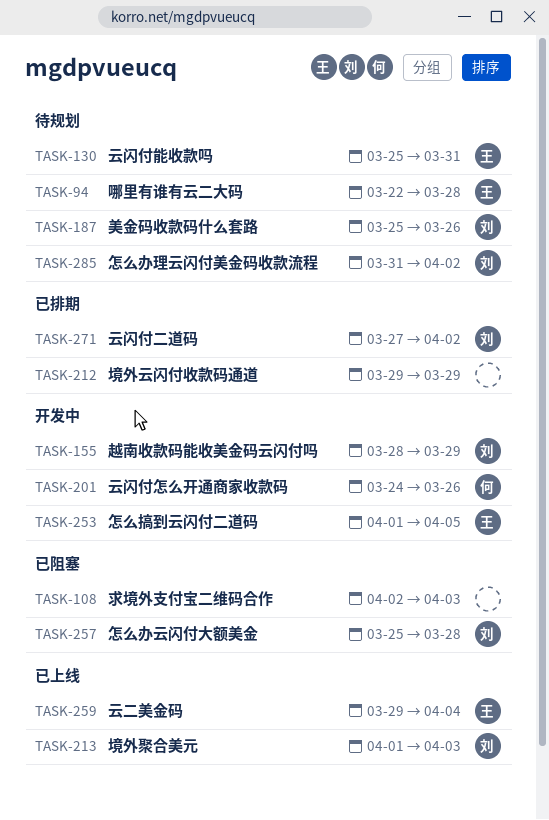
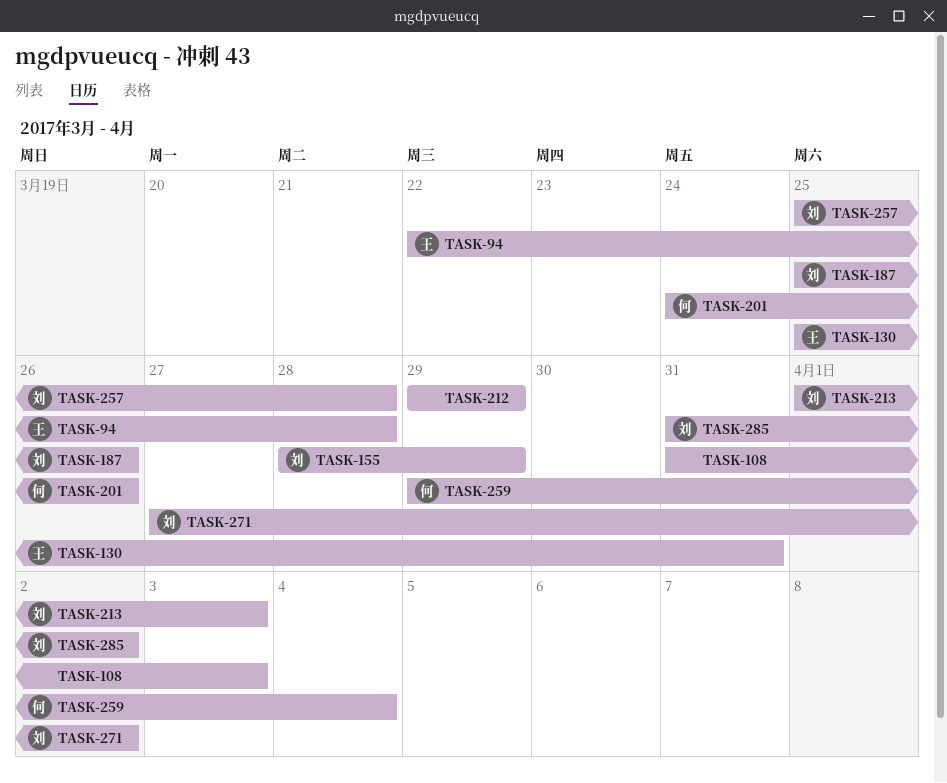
TASK-108, start: Apr 2 -> Mar 31
TASK-253: present -> none
TASK-259, owner: 王 -> 何

